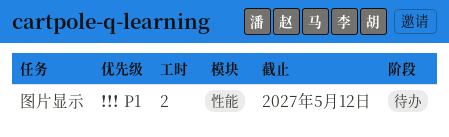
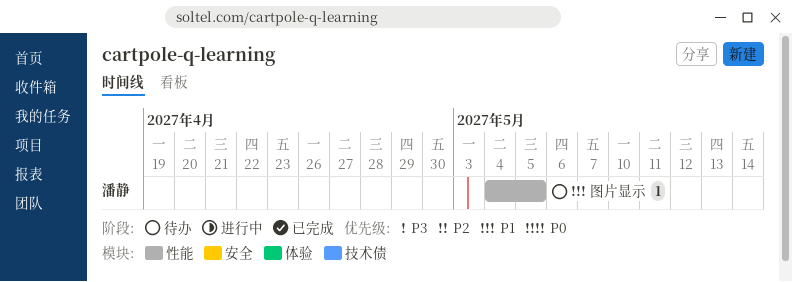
图片显示, estimate: 2 -> 1
图片显示, due: May 12 -> May 5

